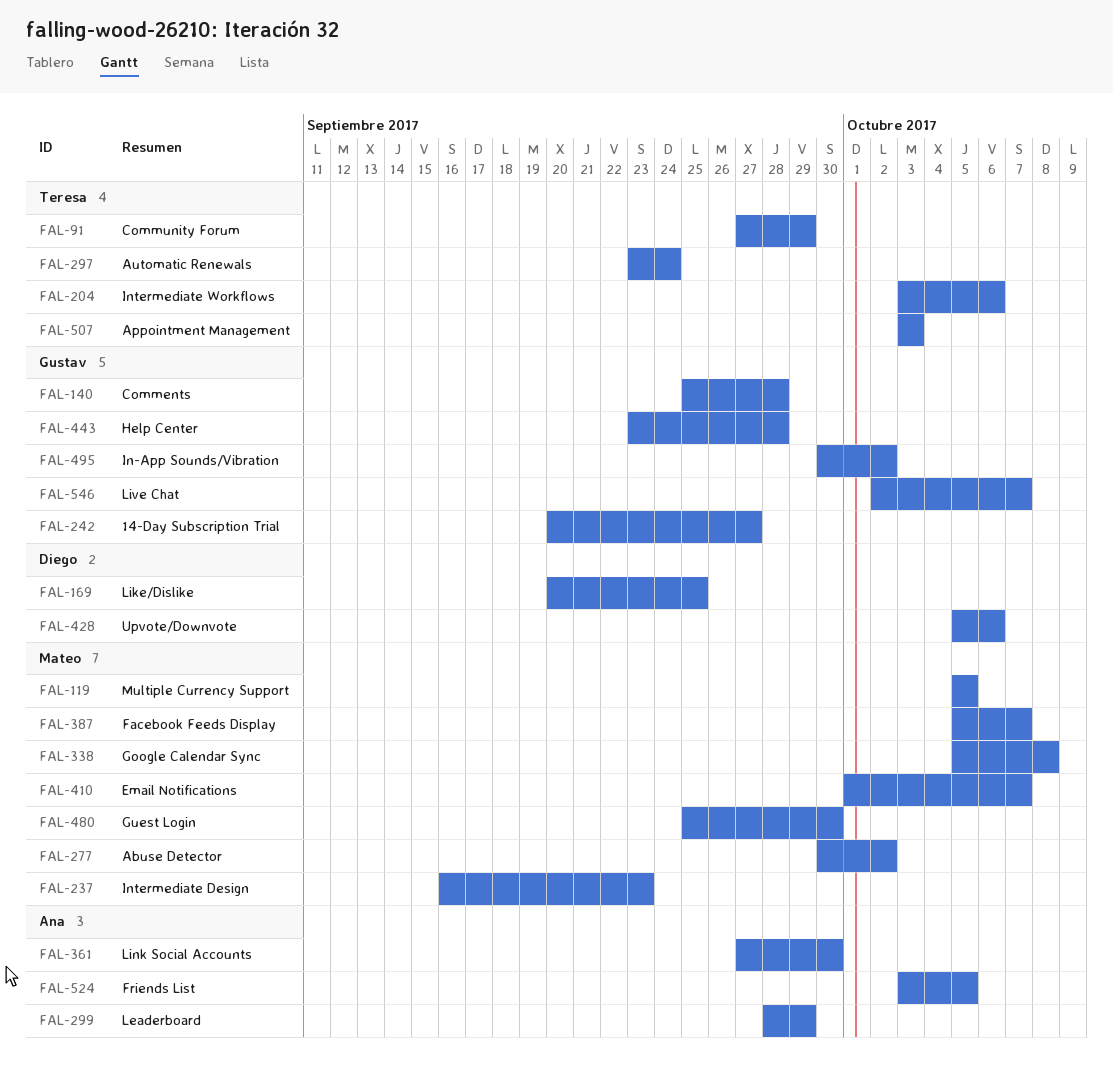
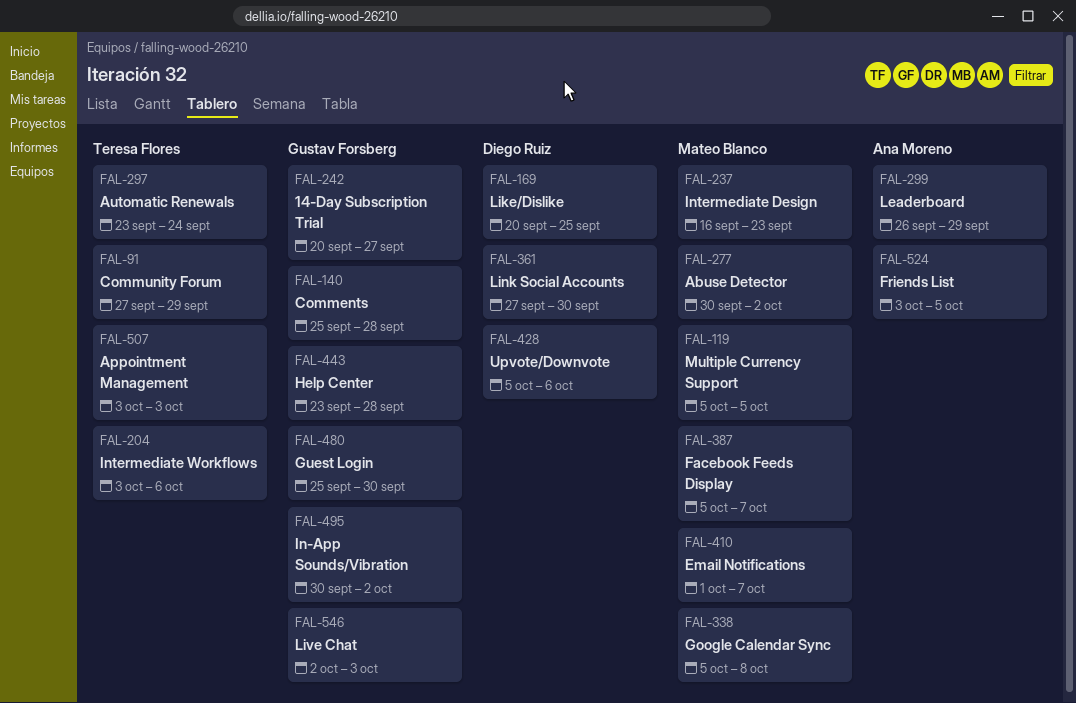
FAL-299, start: Sep 28 -> Sep 26
FAL-361, owner: Ana Moreno -> Diego Ruiz
FAL-480, owner: Mateo Blanco -> Gustav Forsberg
FAL-546, due: Oct 7 -> Oct 3

